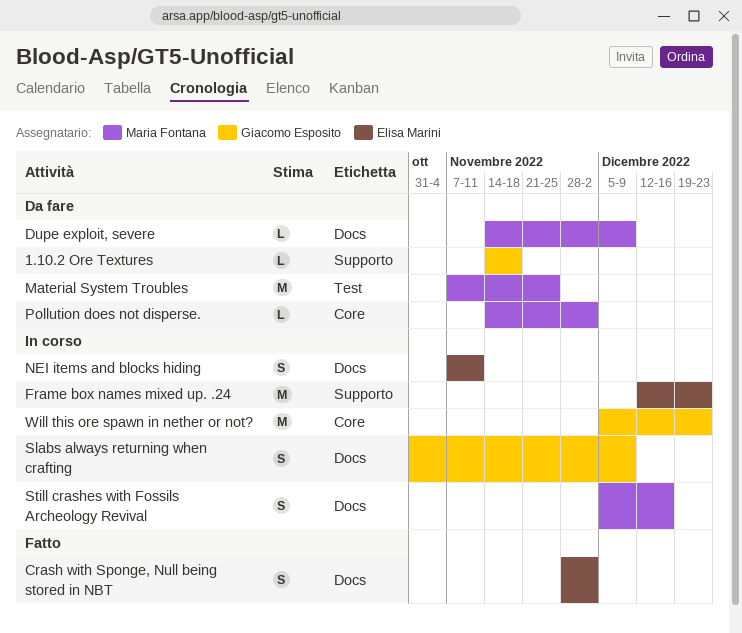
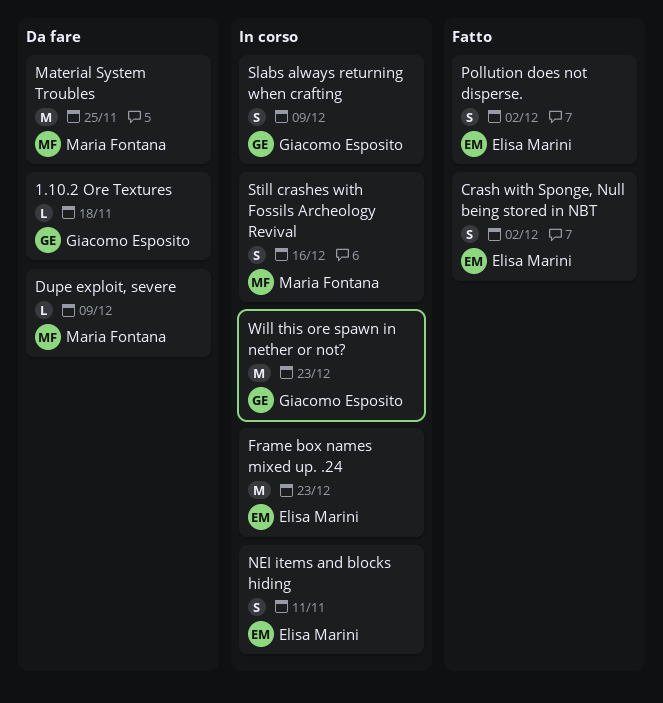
Pollution does not disperse., status: Da fare -> Fatto
Pollution does not disperse., owner: Maria Fontana -> Elisa Marini
Pollution does not disperse., estimate: L -> S

